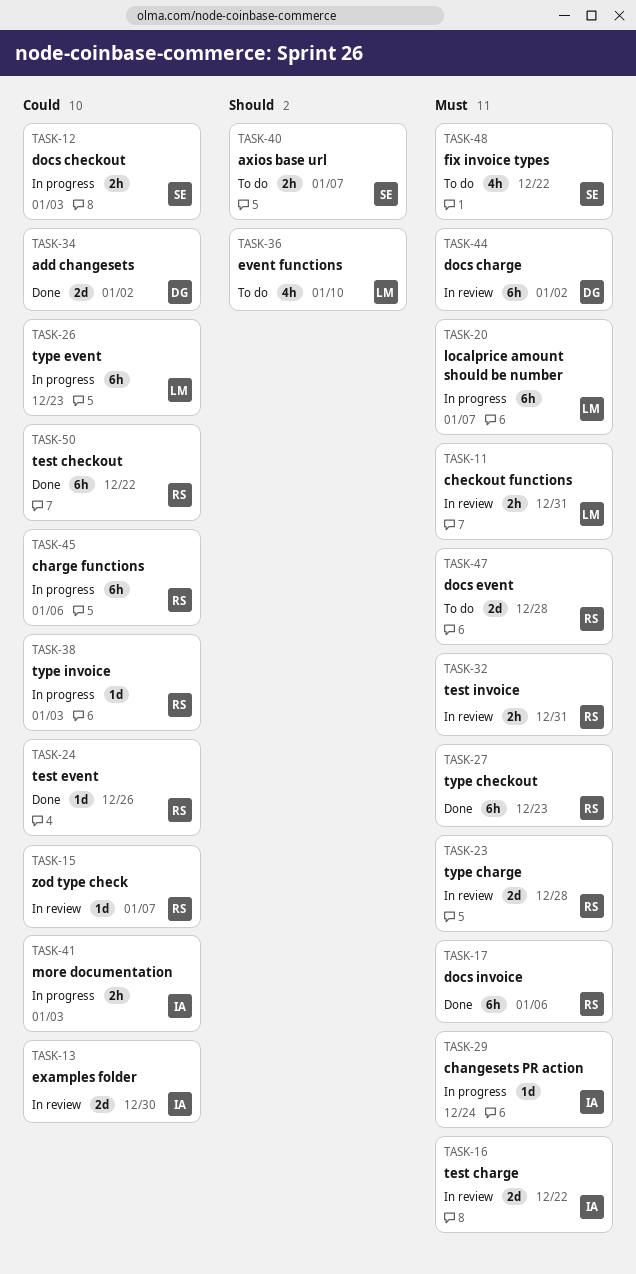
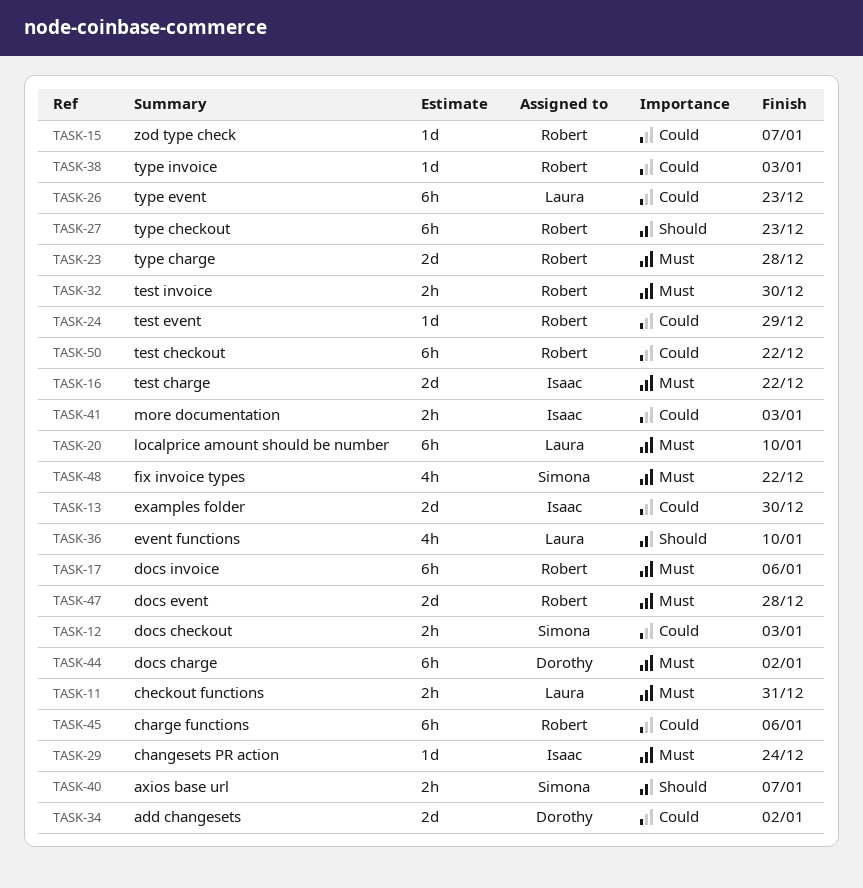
TASK-20, due: Jan 7 -> Jan 10
TASK-24, due: Dec 26 -> Dec 29
TASK-27, priority: Must -> Should
TASK-32, due: Dec 31 -> Dec 30

